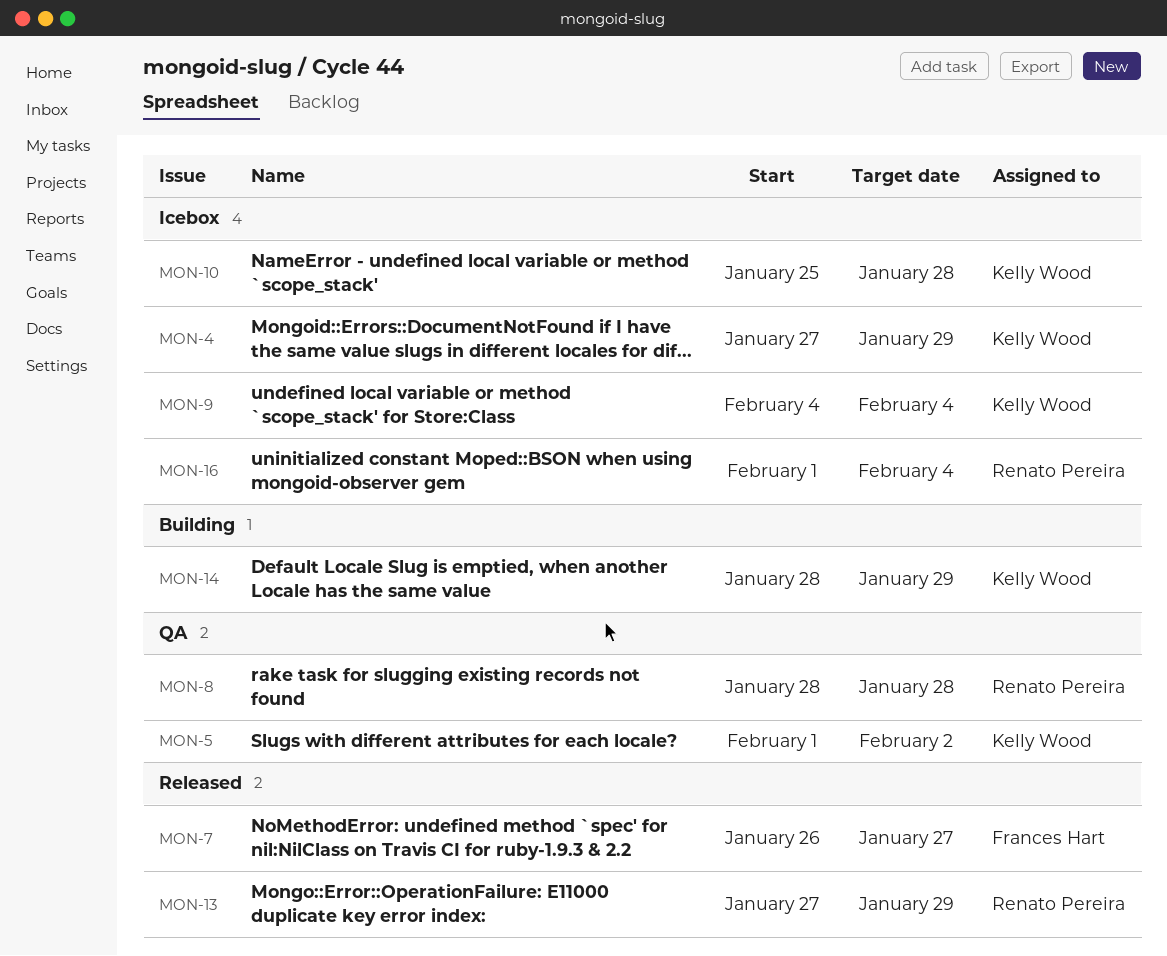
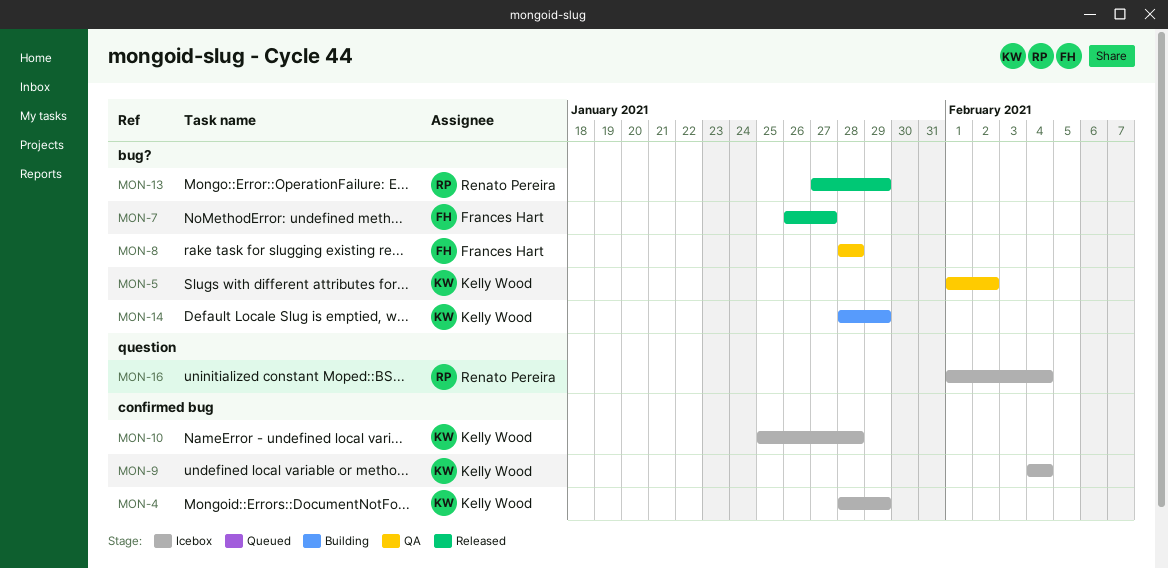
MON-4, start: Jan 27 -> Jan 28
MON-8, owner: Renato Pereira -> Frances Hart

